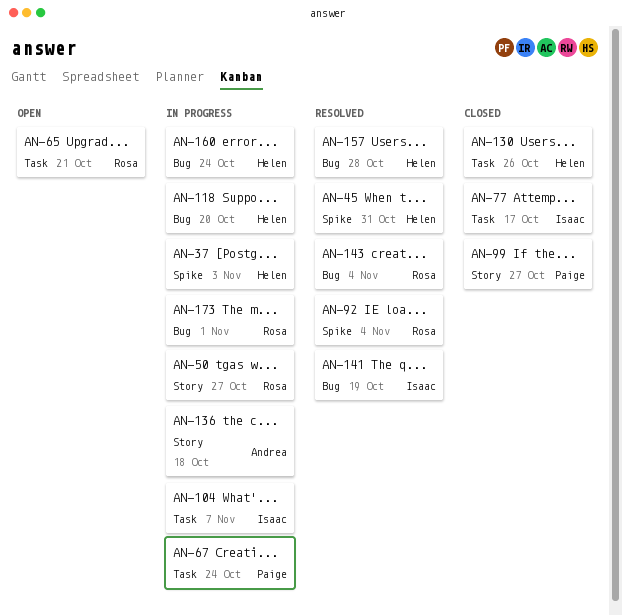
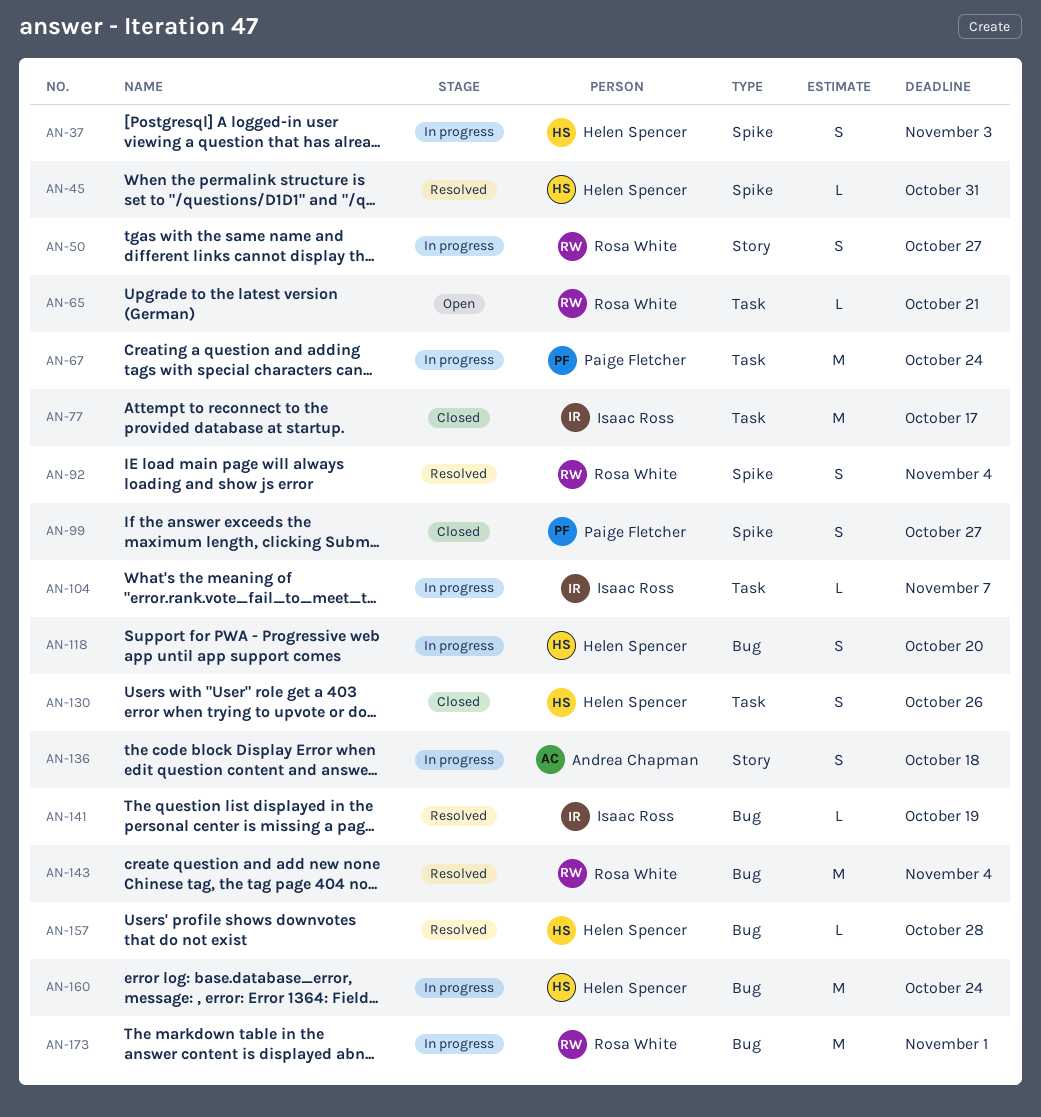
AN-99, label: Story -> Spike

